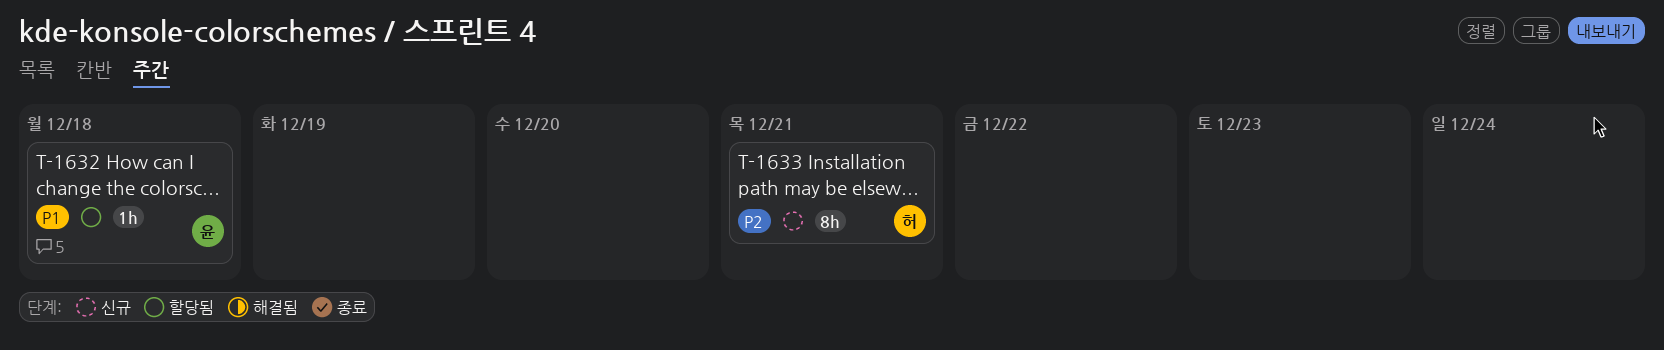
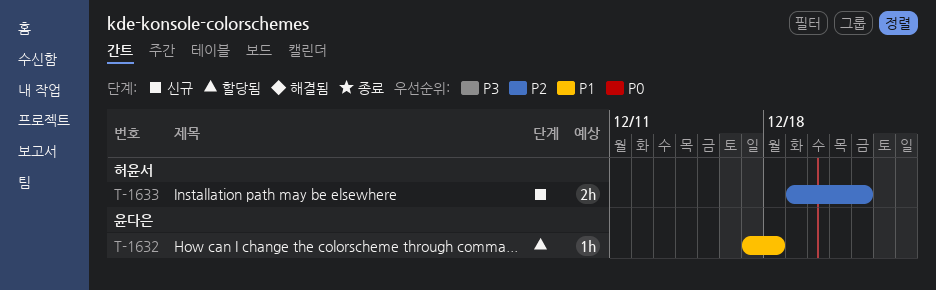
T-1633, estimate: 8h -> 2h
T-1633, due: Dec 21 -> Dec 22

